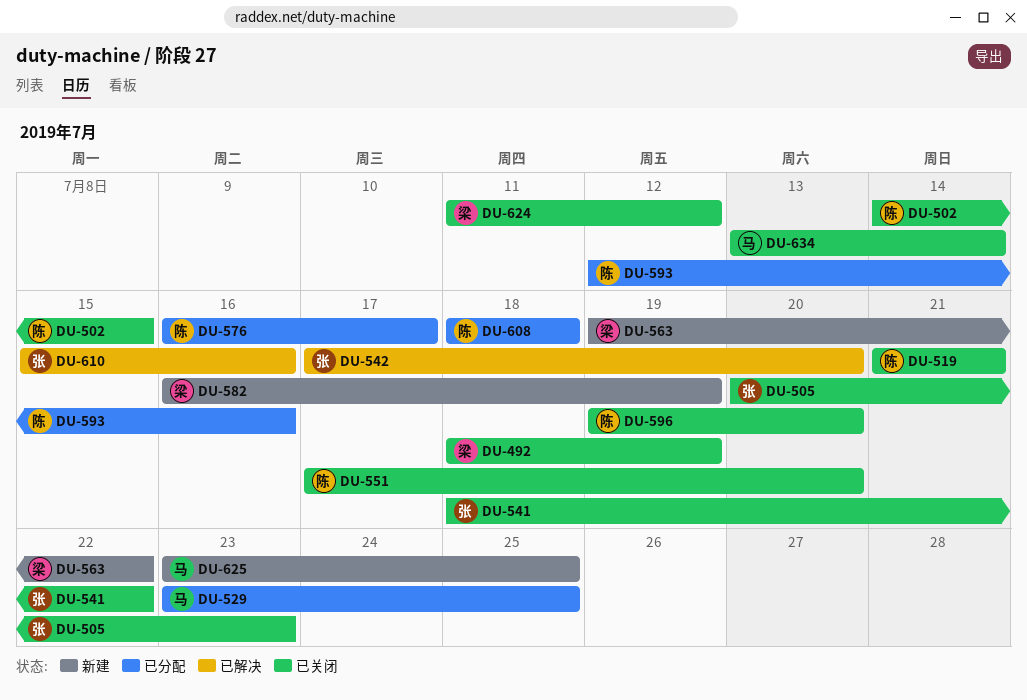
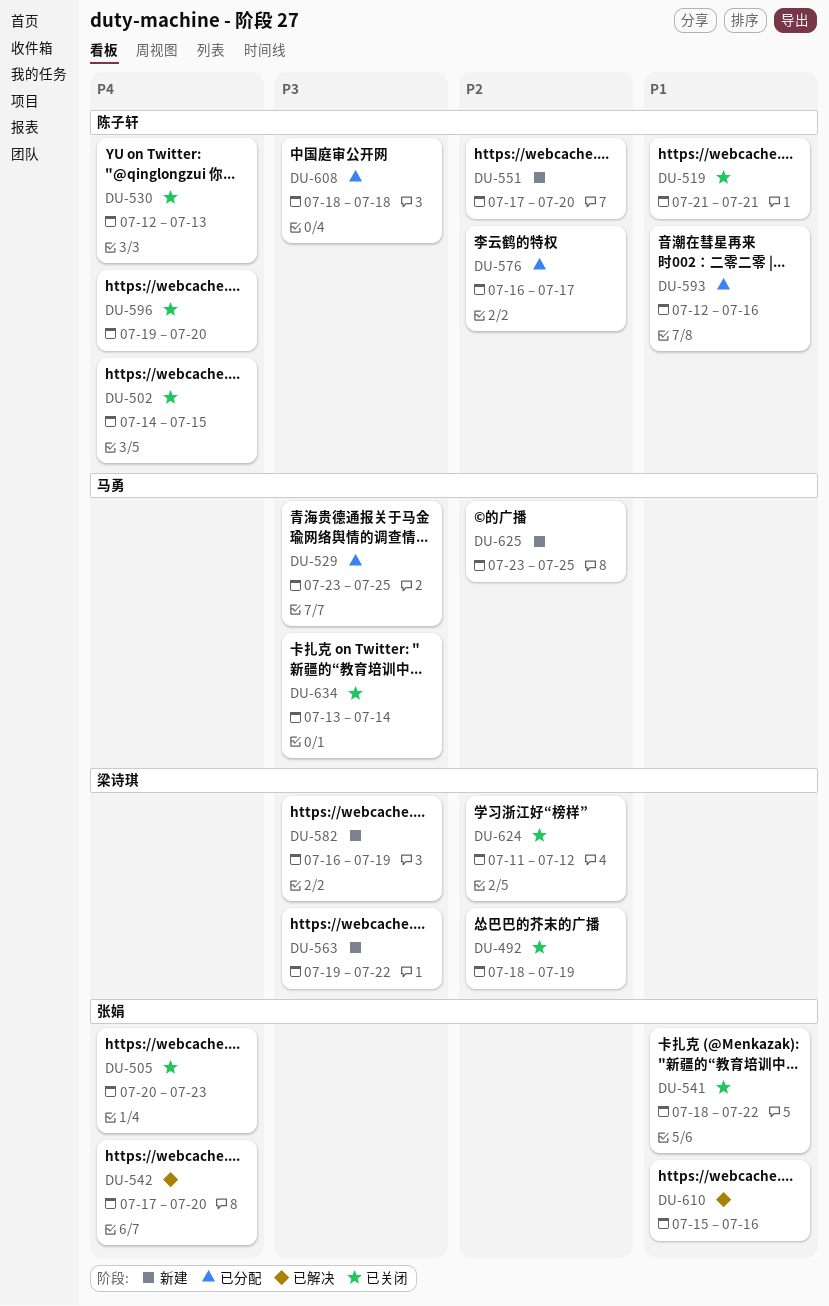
DU-530: none -> present
DU-551, status: 已关闭 -> 新建

